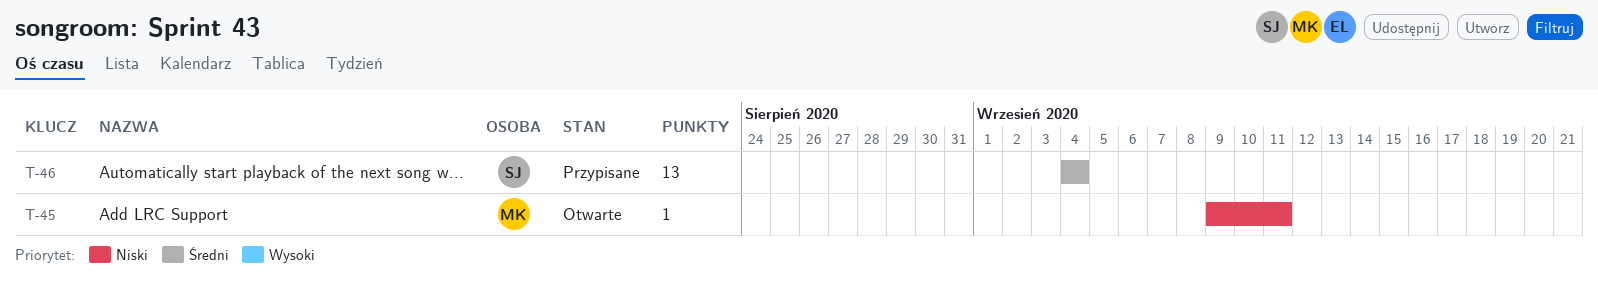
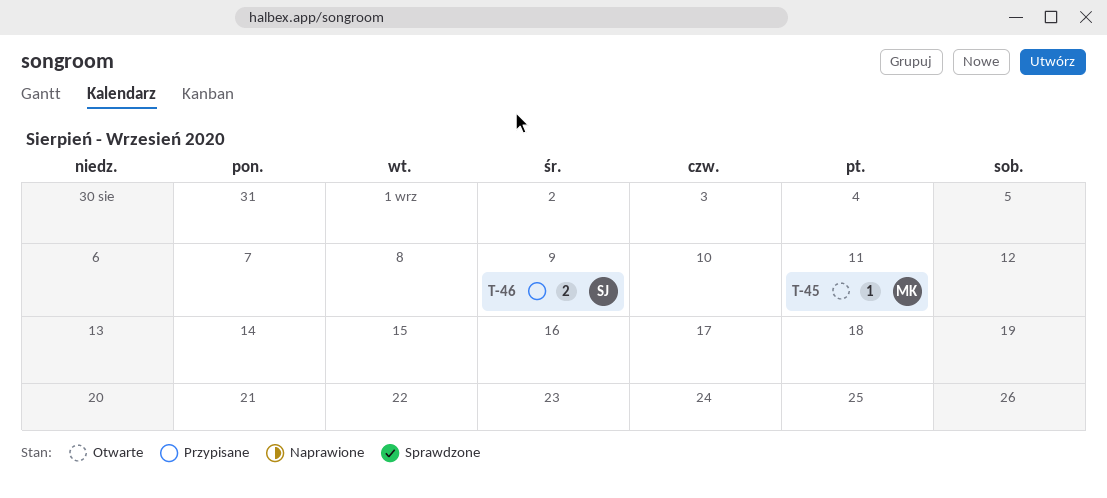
T-46, estimate: 13 -> 2
T-46, due: Sep 4 -> Sep 9

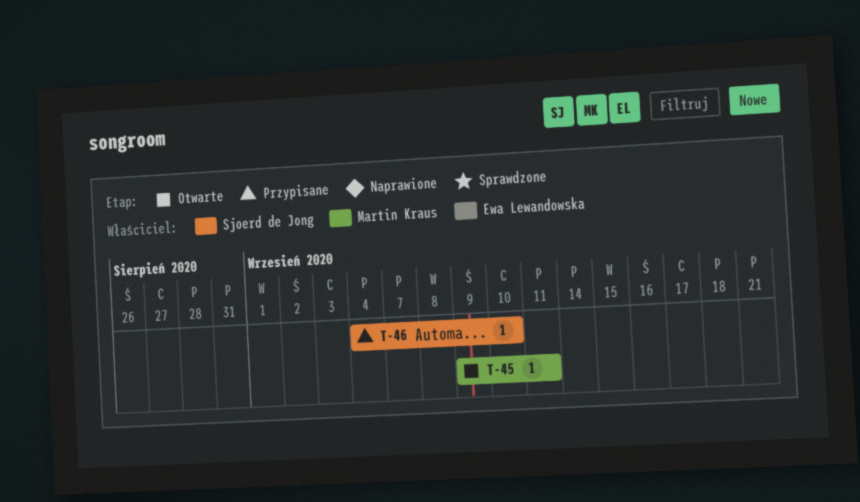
T-46, estimate: 2 -> 1
T-46, due: Sep 9 -> Sep 10

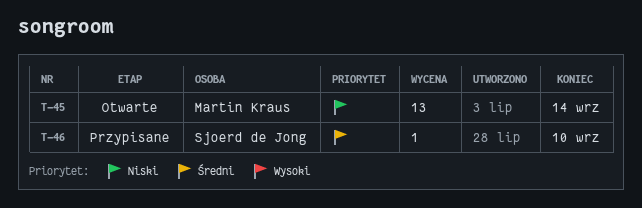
T-45, estimate: 1 -> 13
T-45, due: Sep 11 -> Sep 14

